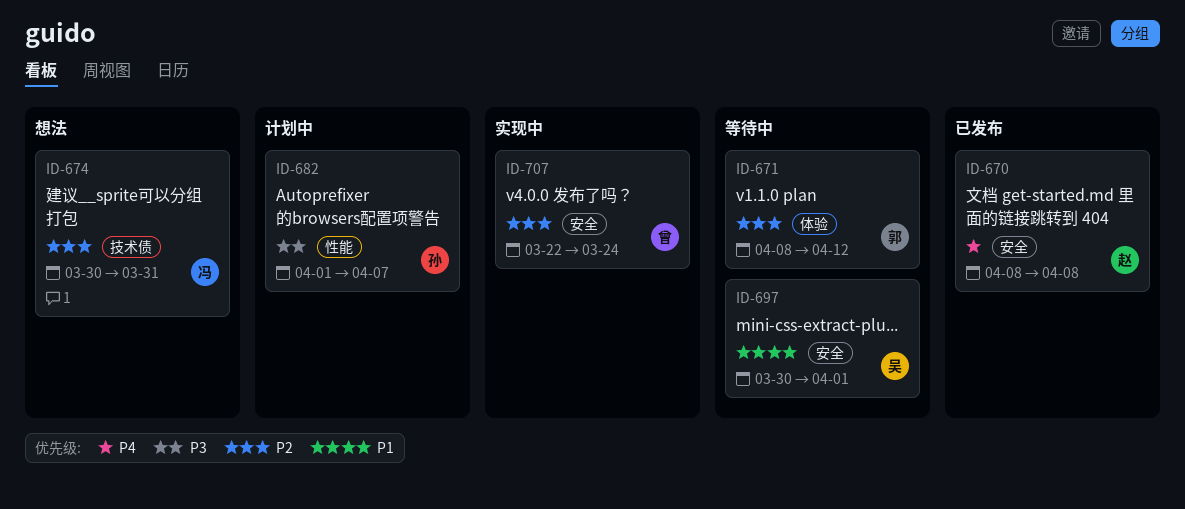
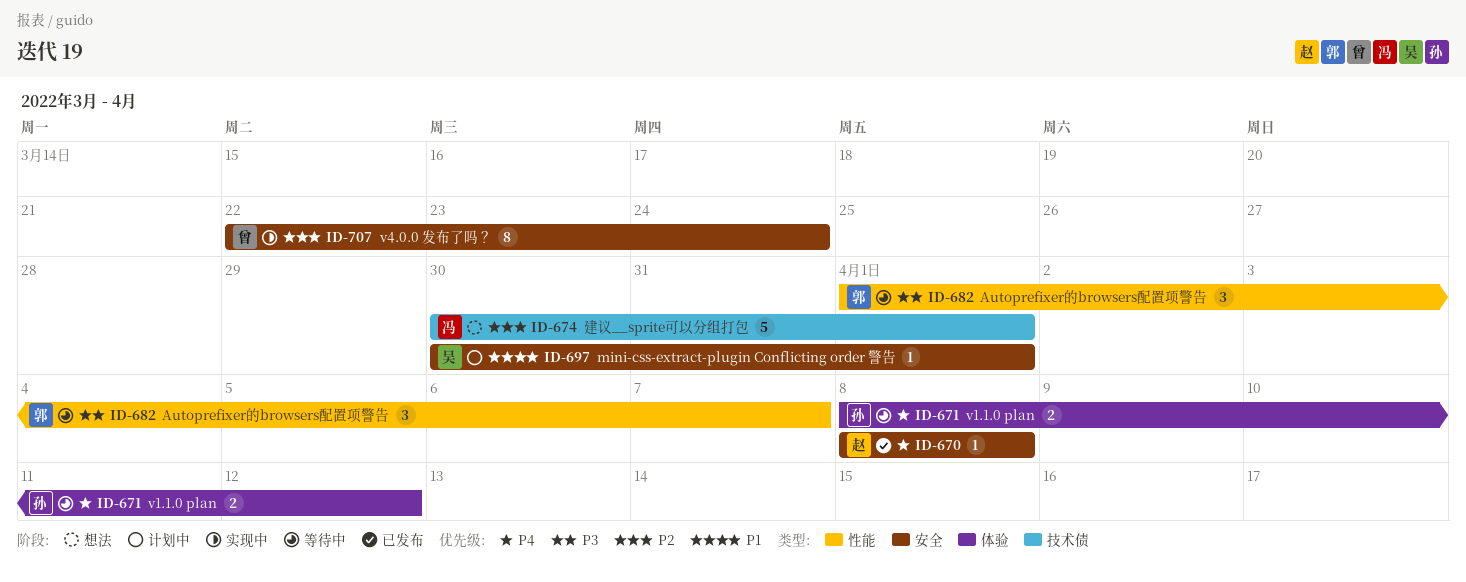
ID-671, owner: 郭 -> 孙
ID-671, priority: P2 -> P4
ID-674, due: Mar 31 -> Apr 1
ID-682, status: 计划中 -> 等待中
ID-682, owner: 孙 -> 郭
ID-697, status: 等待中 -> 计划中

